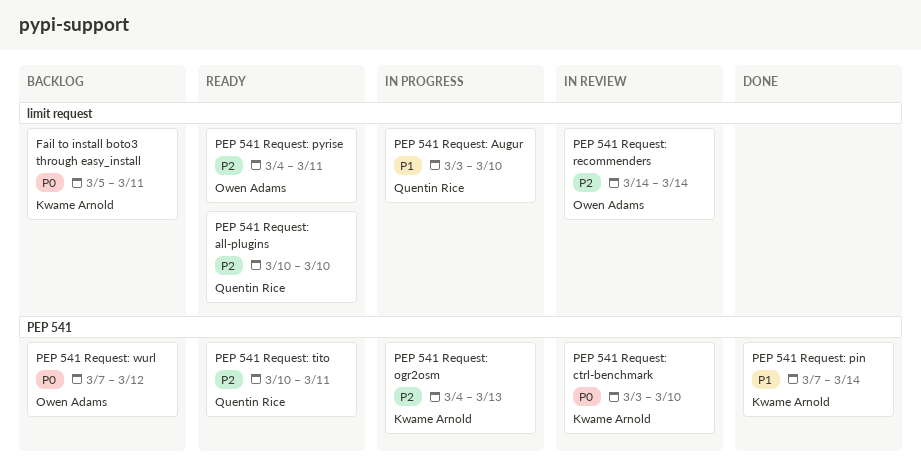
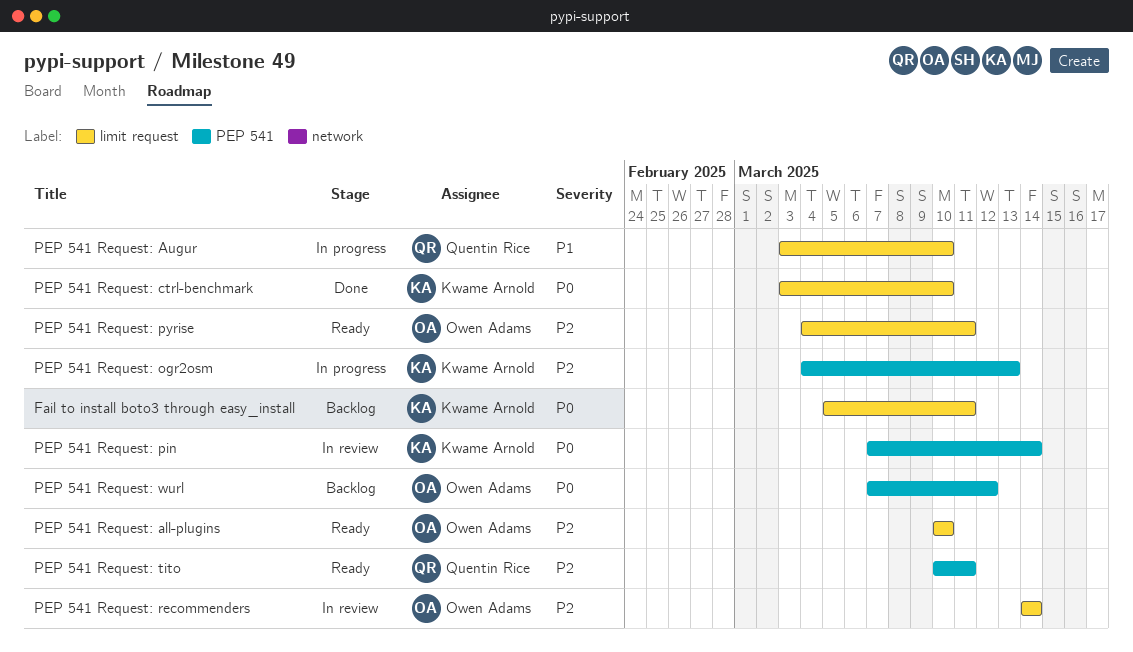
PEP 541 Request: all-plugins, owner: Quentin Rice -> Owen Adams
PEP 541 Request: ctrl-benchmark, status: In review -> Done
PEP 541 Request: ctrl-benchmark, label: PEP 541 -> limit request
PEP 541 Request: pin, status: Done -> In review
PEP 541 Request: pin, priority: P1 -> P0

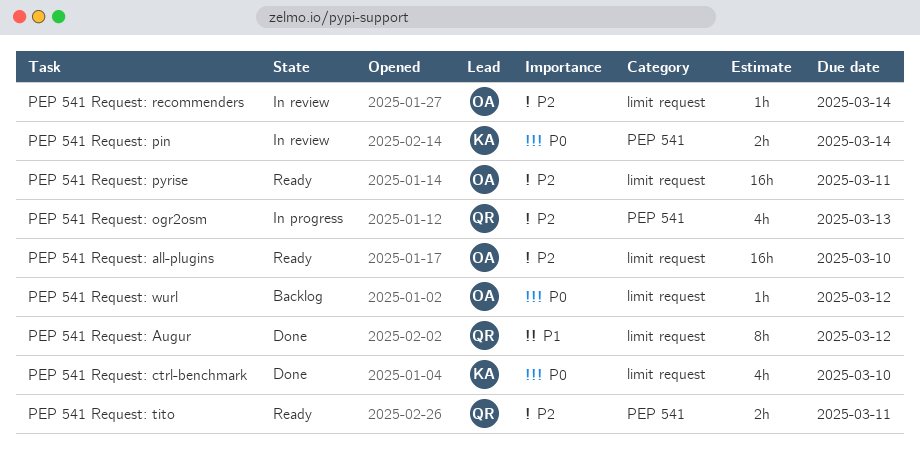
Fail to install boto3 through easy_install: present -> none
PEP 541 Request: Augur, status: In progress -> Done
PEP 541 Request: Augur, due: Mar 10 -> Mar 12
PEP 541 Request: ogr2osm, owner: Kwame Arnold -> Quentin Rice
PEP 541 Request: wurl, label: PEP 541 -> limit request

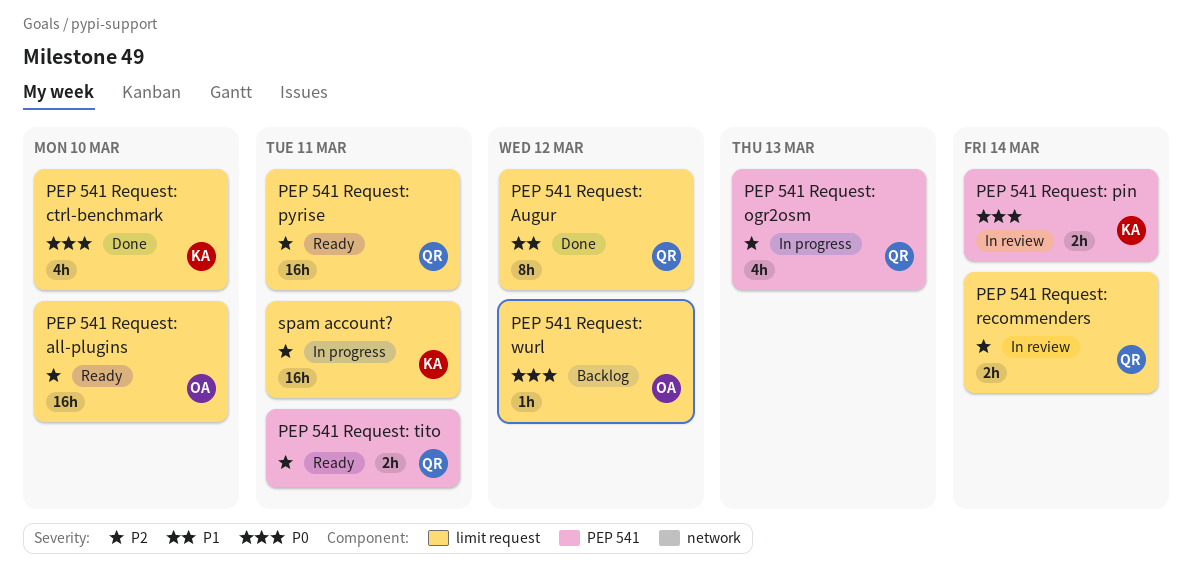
PEP 541 Request: pyrise, owner: OA -> QR
PEP 541 Request: recommenders, owner: OA -> QR
PEP 541 Request: recommenders, estimate: 1h -> 2h
spam account?: none -> present

